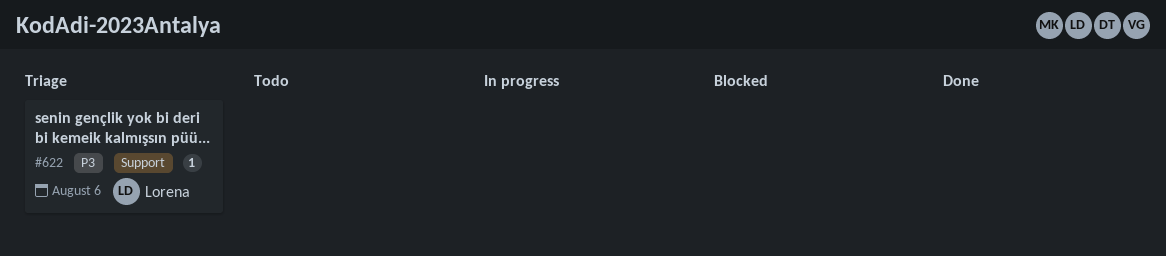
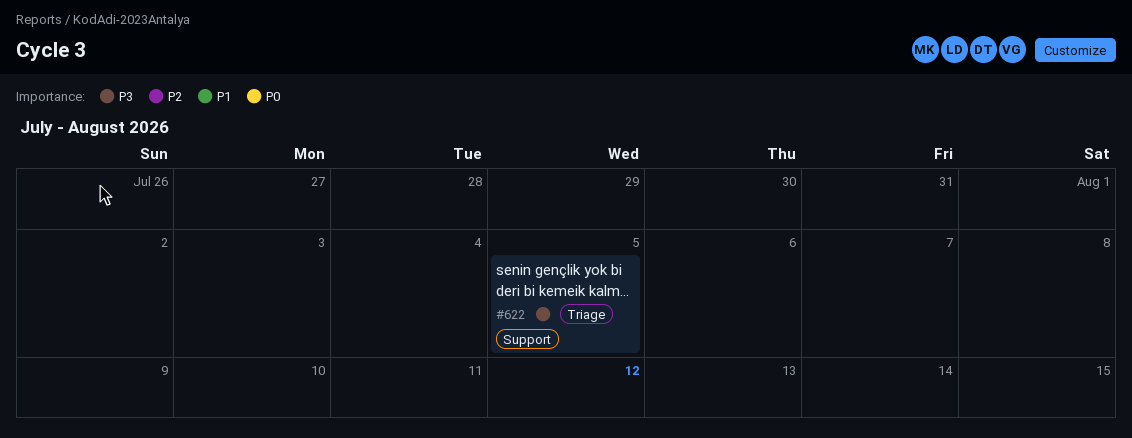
#622, due: Aug 6 -> Aug 5

